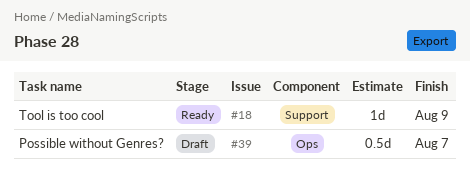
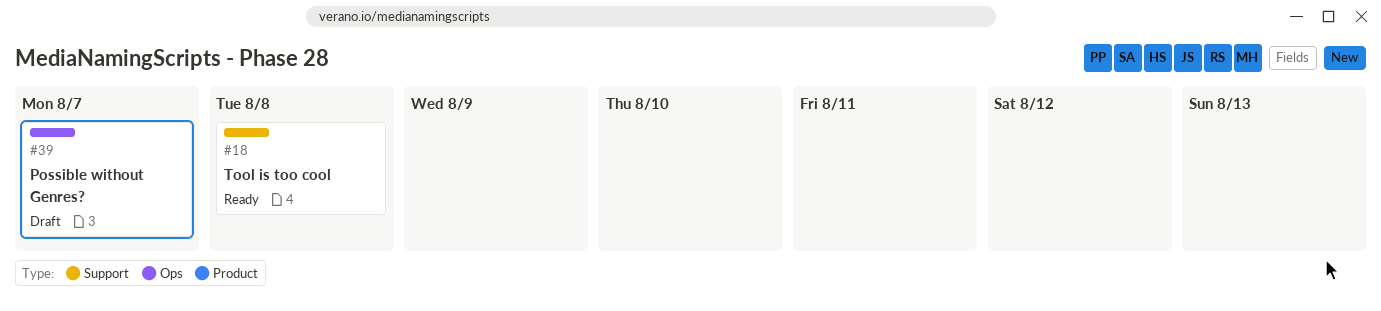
#18, due: Aug 9 -> Aug 8

